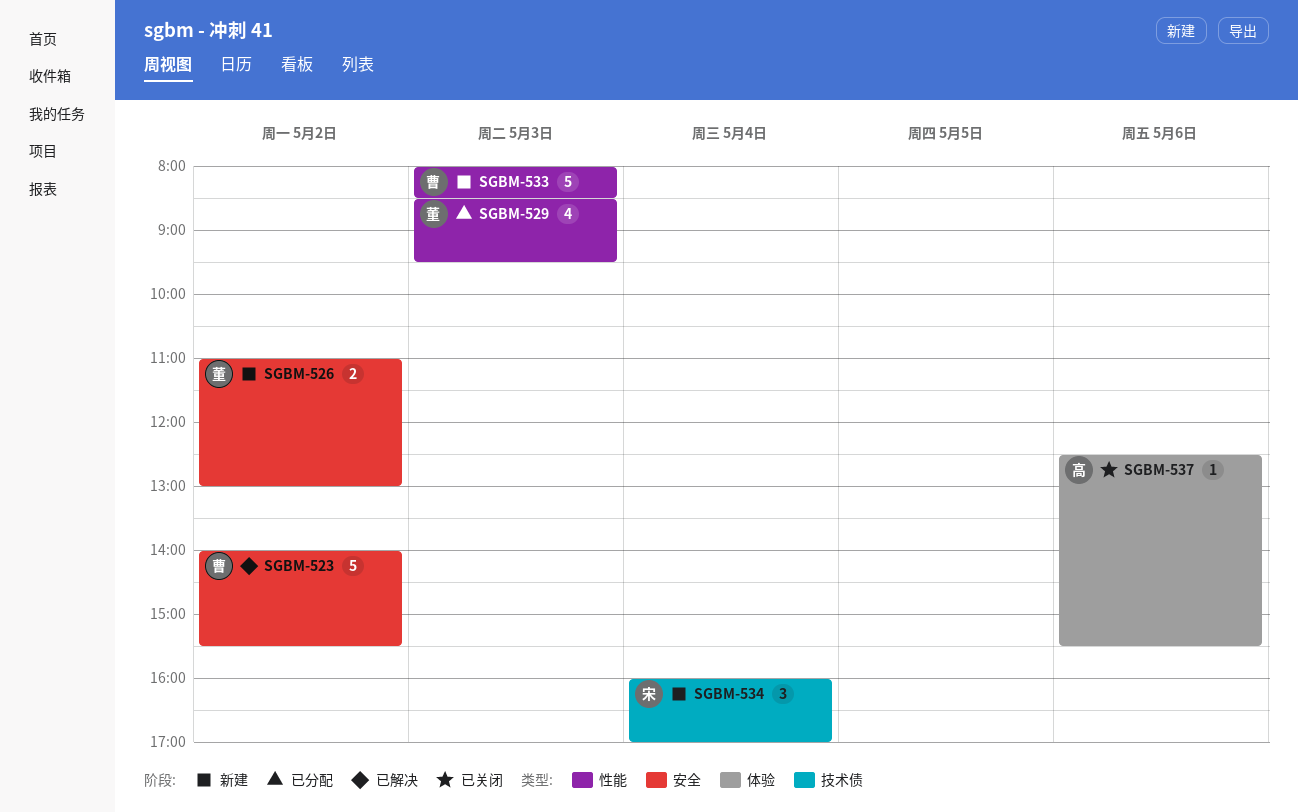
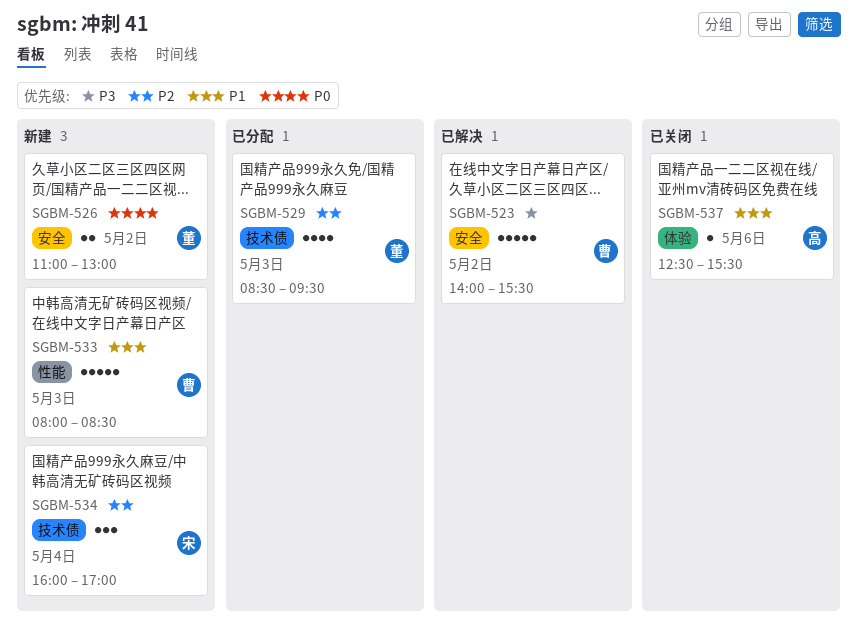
SGBM-529, label: 性能 -> 技术债

